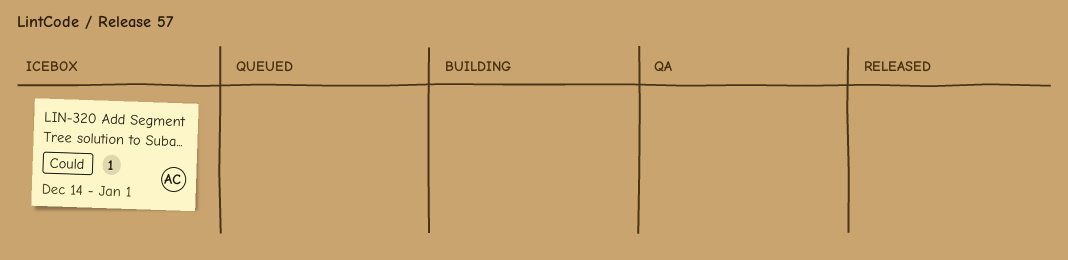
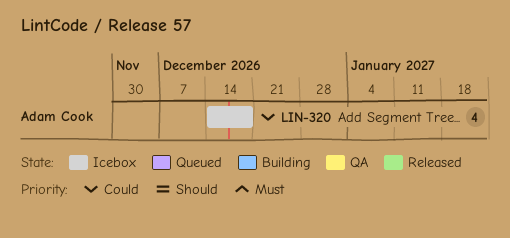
LIN-320, estimate: 1 -> 4
LIN-320, due: Jan 1 -> Dec 18

